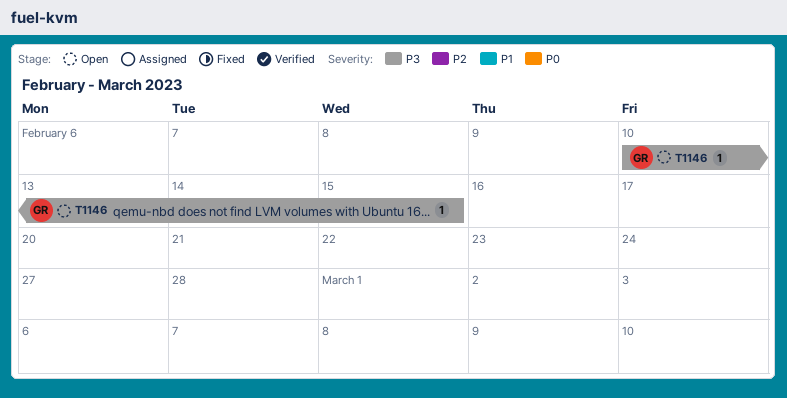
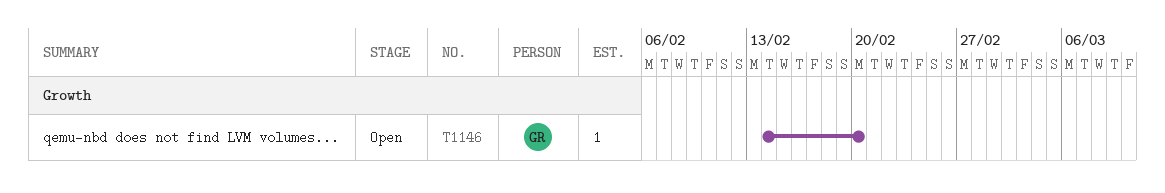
T1146, start: Feb 10 -> Feb 14
T1146, due: Feb 15 -> Feb 20

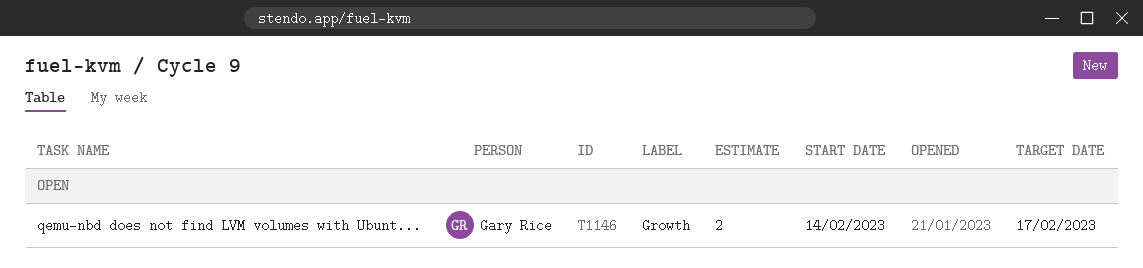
T1146, estimate: 1 -> 2
T1146, due: Feb 20 -> Feb 17

